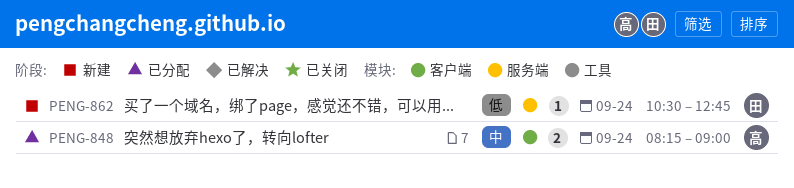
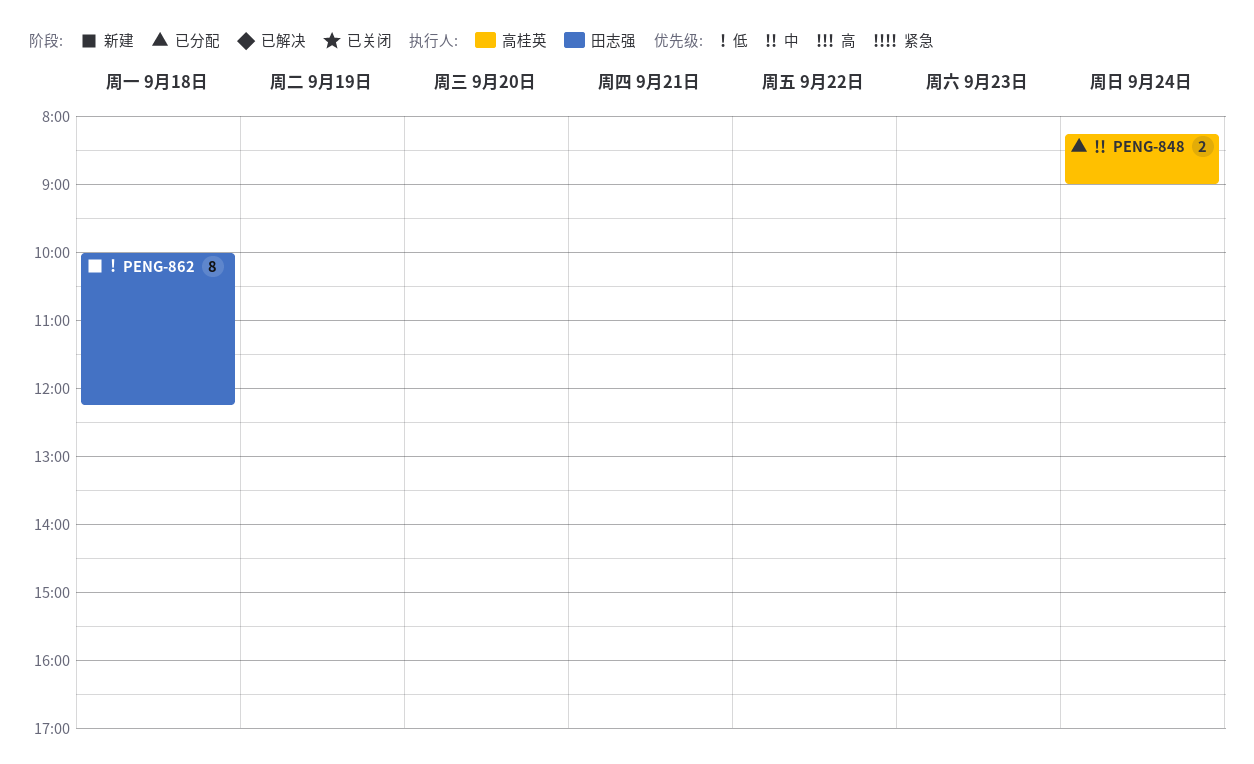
PENG-862, estimate: 1 -> 8
PENG-862, day: Sep 24 -> Sep 18
PENG-862, begins: 10:30 -> 10:00
PENG-862, ends: 12:45 -> 12:15

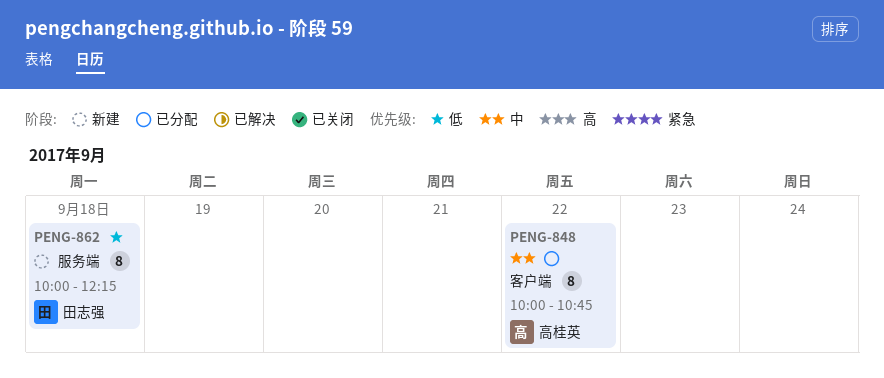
PENG-848, estimate: 2 -> 8
PENG-848, day: Sep 24 -> Sep 22
PENG-848, begins: 08:15 -> 10:00
PENG-848, ends: 09:00 -> 10:45

